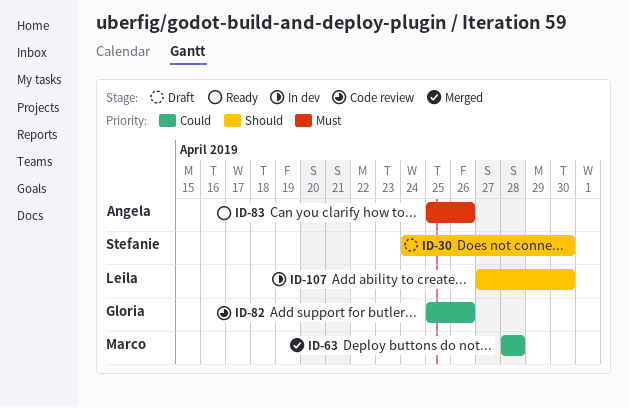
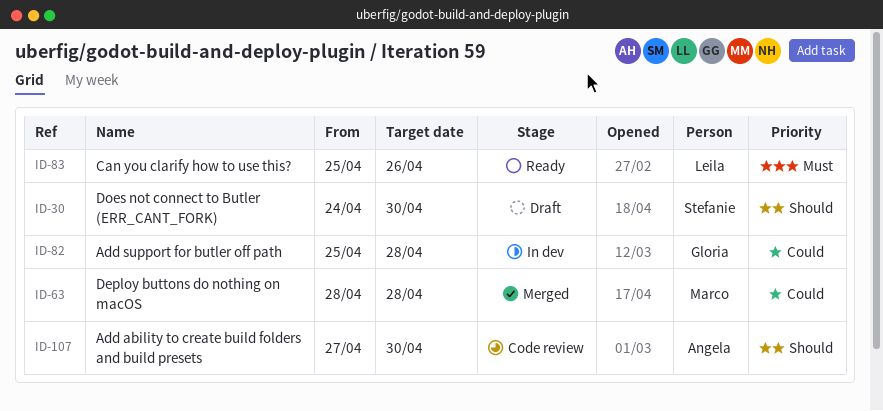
ID-82, status: Code review -> In dev
ID-82, due: Apr 26 -> Apr 28
ID-83, owner: Angela -> Leila
ID-107, status: In dev -> Code review
ID-107, owner: Leila -> Angela

